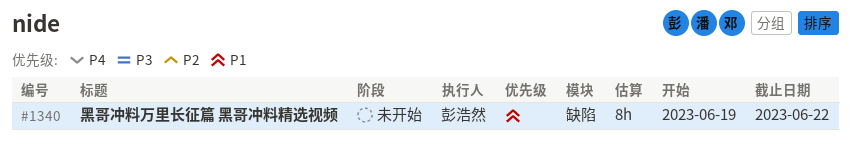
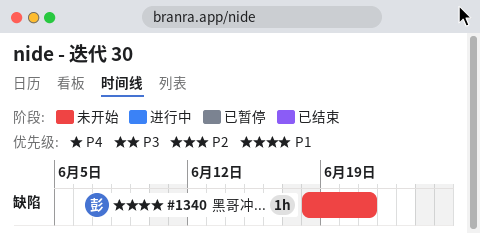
#1340, estimate: 8h -> 1h
#1340, start: Jun 19 -> Jun 18
#1340, due: Jun 22 -> Jun 21

